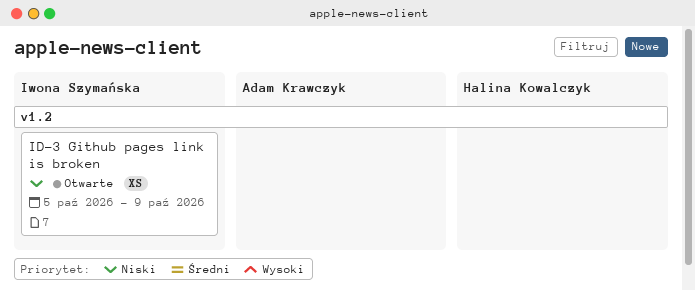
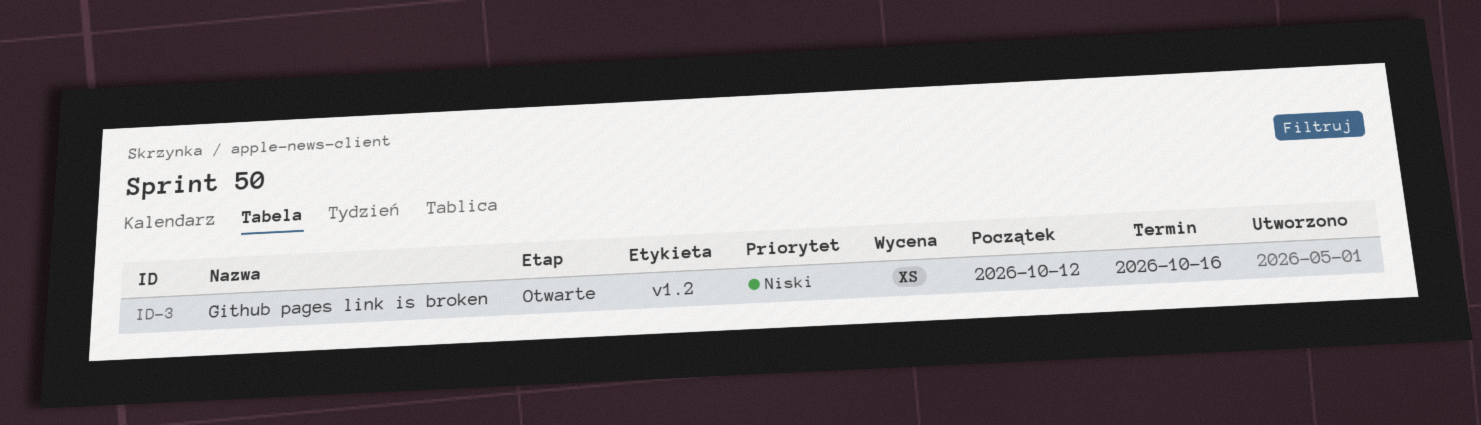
ID-3, start: Oct 5 -> Oct 12
ID-3, due: Oct 9 -> Oct 16

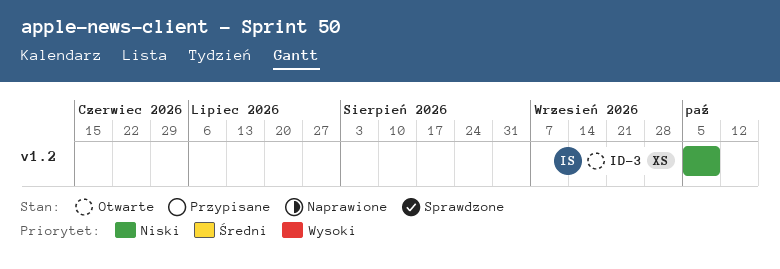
ID-3, start: Oct 12 -> Oct 5
ID-3, due: Oct 16 -> Oct 9

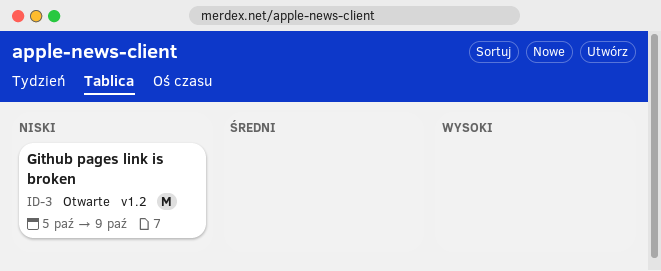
ID-3, estimate: XS -> M

